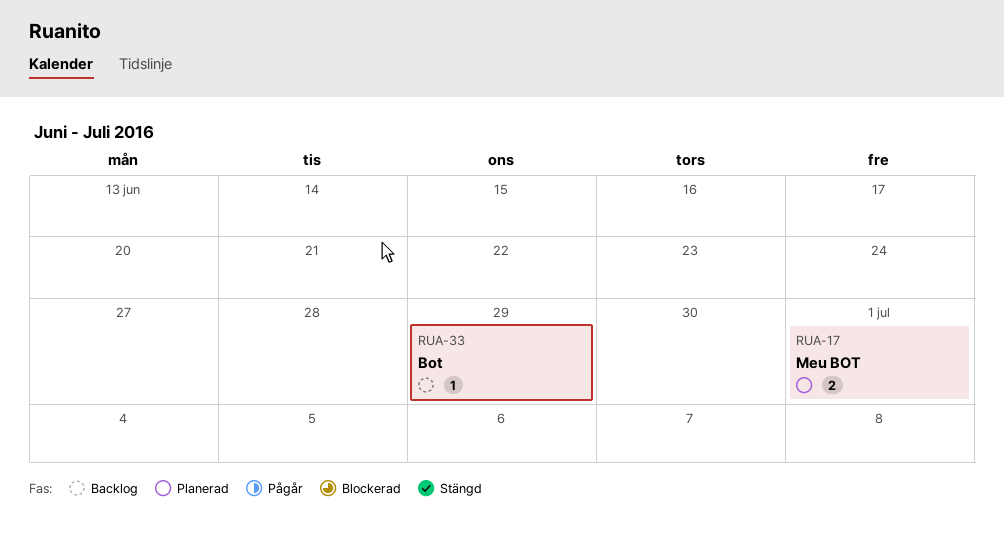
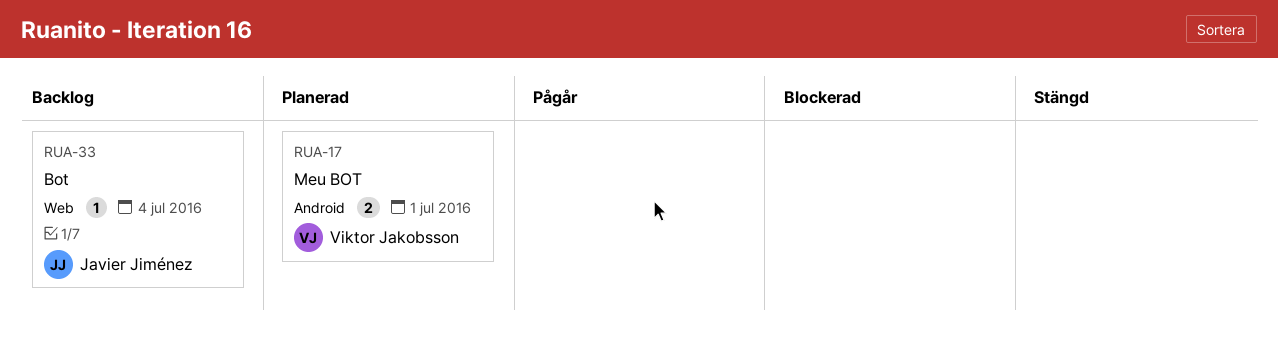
RUA-33, due: Jun 29 -> Jul 4

